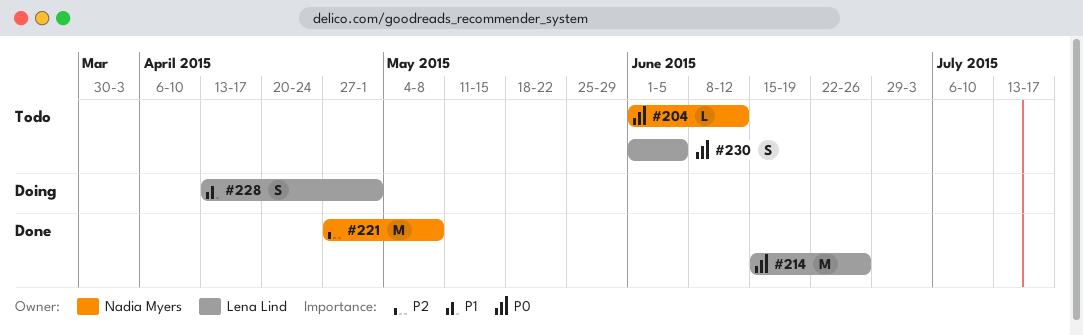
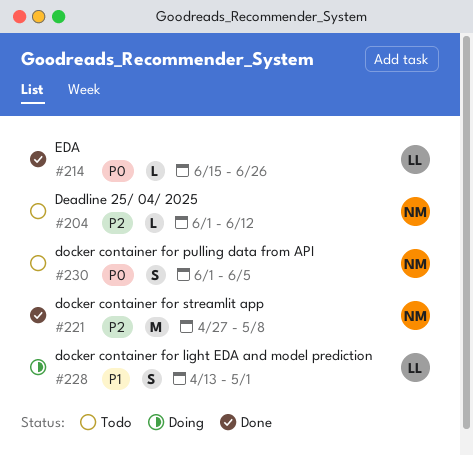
#204, priority: P0 -> P2
#214, estimate: M -> L
#230, owner: Lena Lind -> Nadia Myers

